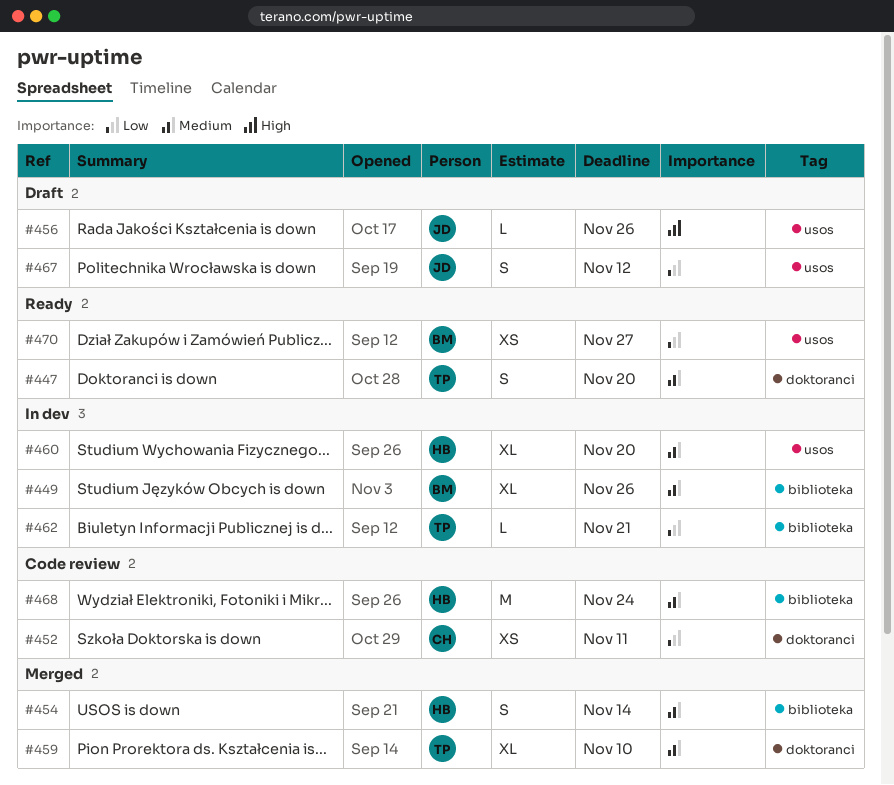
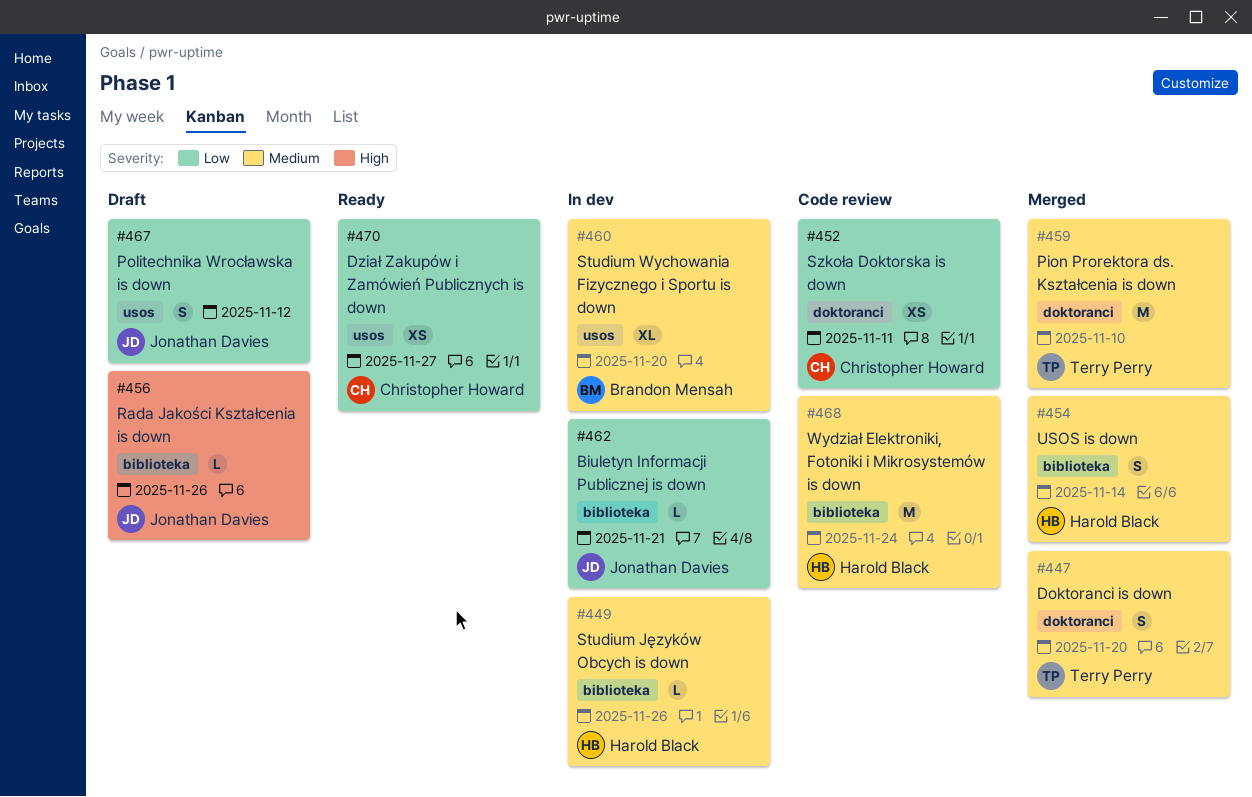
#447, status: Ready -> Merged
#449, owner: Brandon Mensah -> Harold Black
#449, estimate: XL -> L
#456, label: usos -> biblioteka
#459, estimate: XL -> M
#460, owner: Harold Black -> Brandon Mensah
#462, owner: Terry Perry -> Jonathan Davies
#470, owner: Brandon Mensah -> Christopher Howard

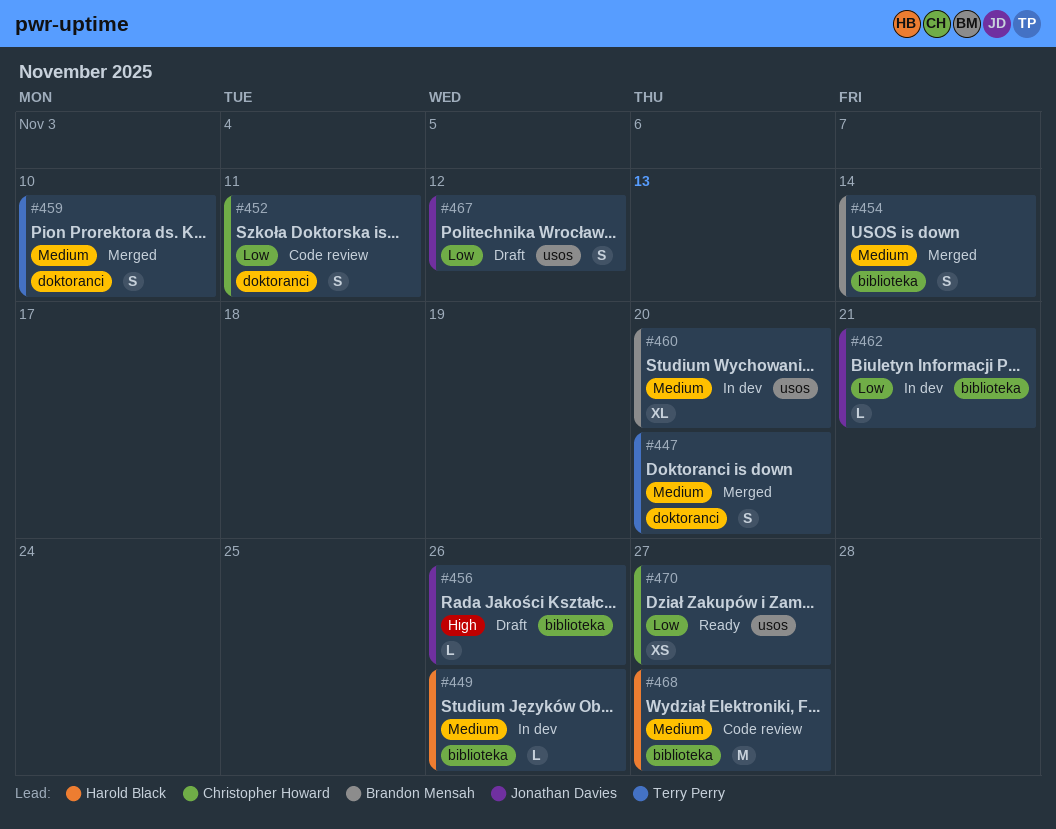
#452, estimate: XS -> S
#454, owner: Harold Black -> Brandon Mensah
#459, estimate: M -> S
#468, due: Nov 24 -> Nov 27

